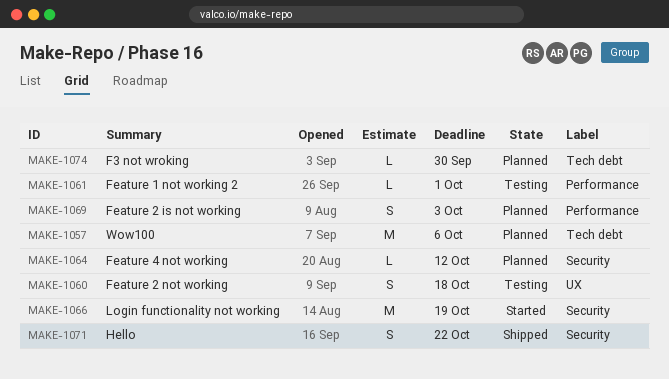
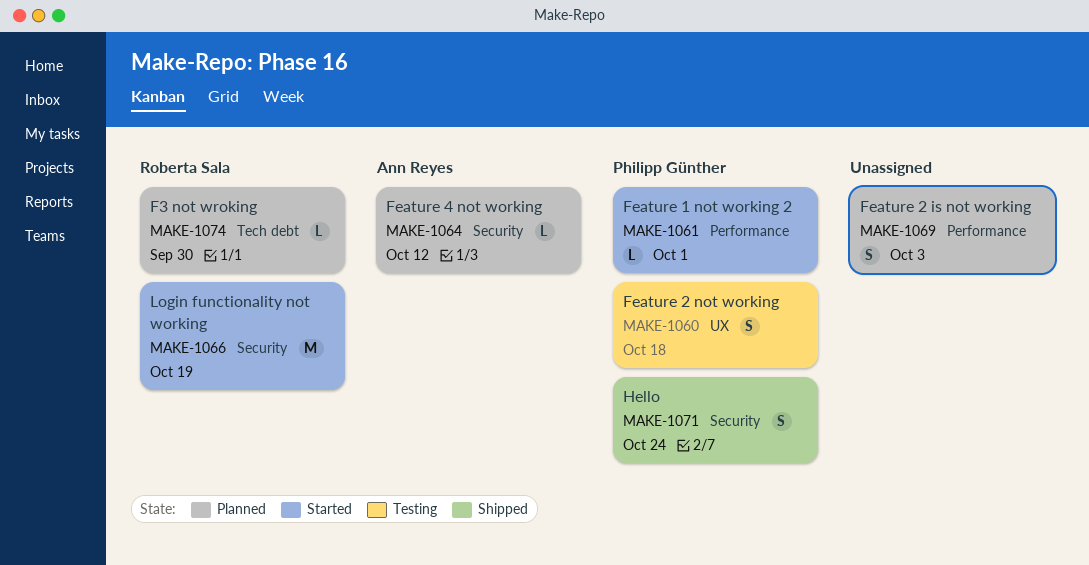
MAKE-1057: present -> none
MAKE-1061, status: Testing -> Started
MAKE-1071, due: Oct 22 -> Oct 24

